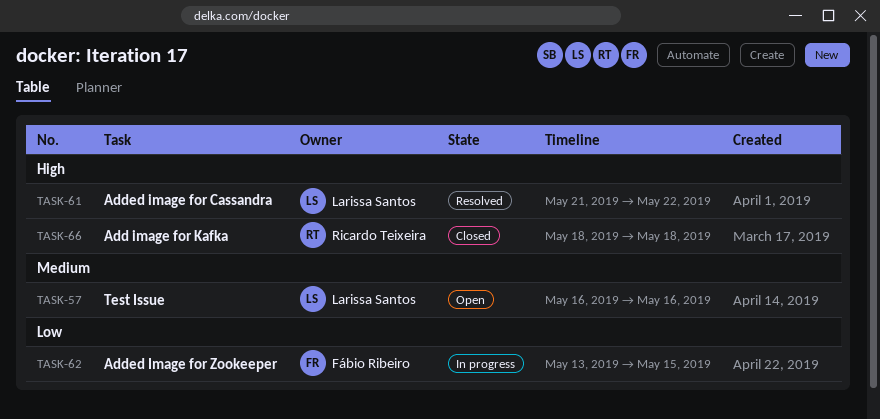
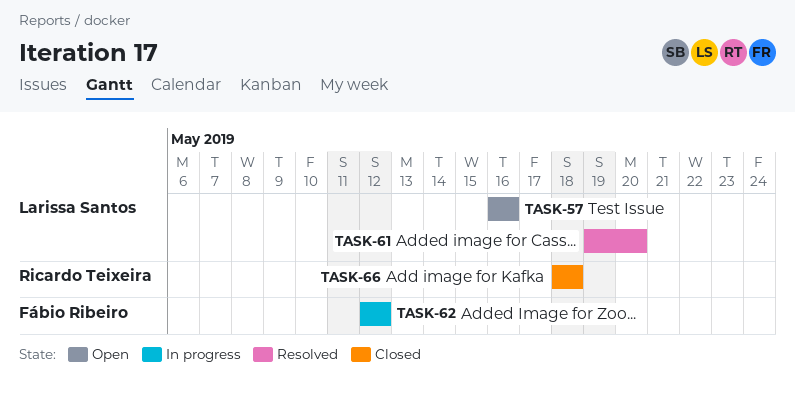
TASK-61, start: May 21 -> May 19
TASK-61, due: May 22 -> May 20
TASK-62, start: May 13 -> May 12
TASK-62, due: May 15 -> May 12

